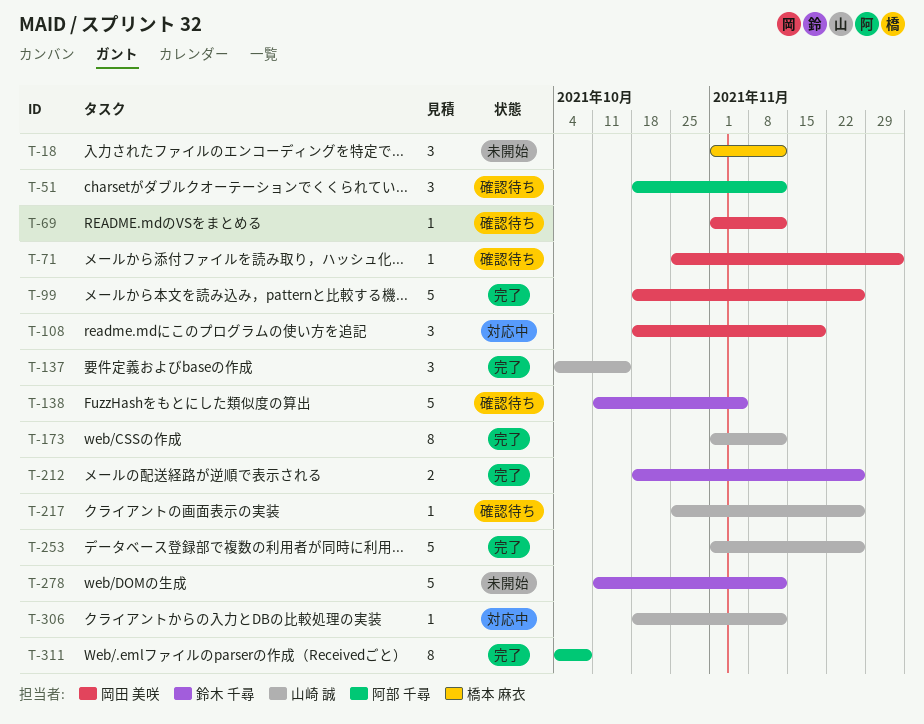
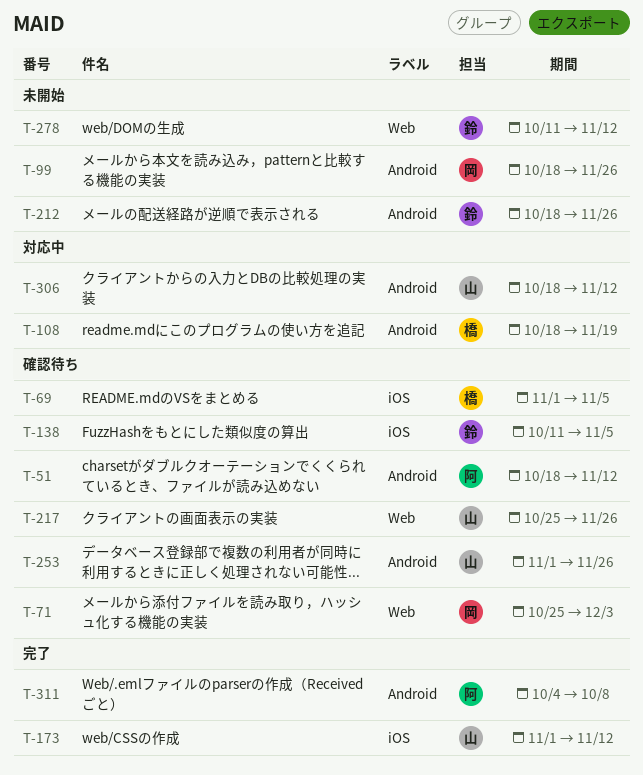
T-18: present -> none
T-69, owner: 岡田 美咲 -> 橋本 麻衣
T-69, due: Nov 12 -> Nov 5
T-99, status: 完了 -> 未開始
T-108, owner: 岡田 美咲 -> 橋本 麻衣
T-137: present -> none
T-212, status: 完了 -> 未開始
T-253, status: 完了 -> 確認待ち

